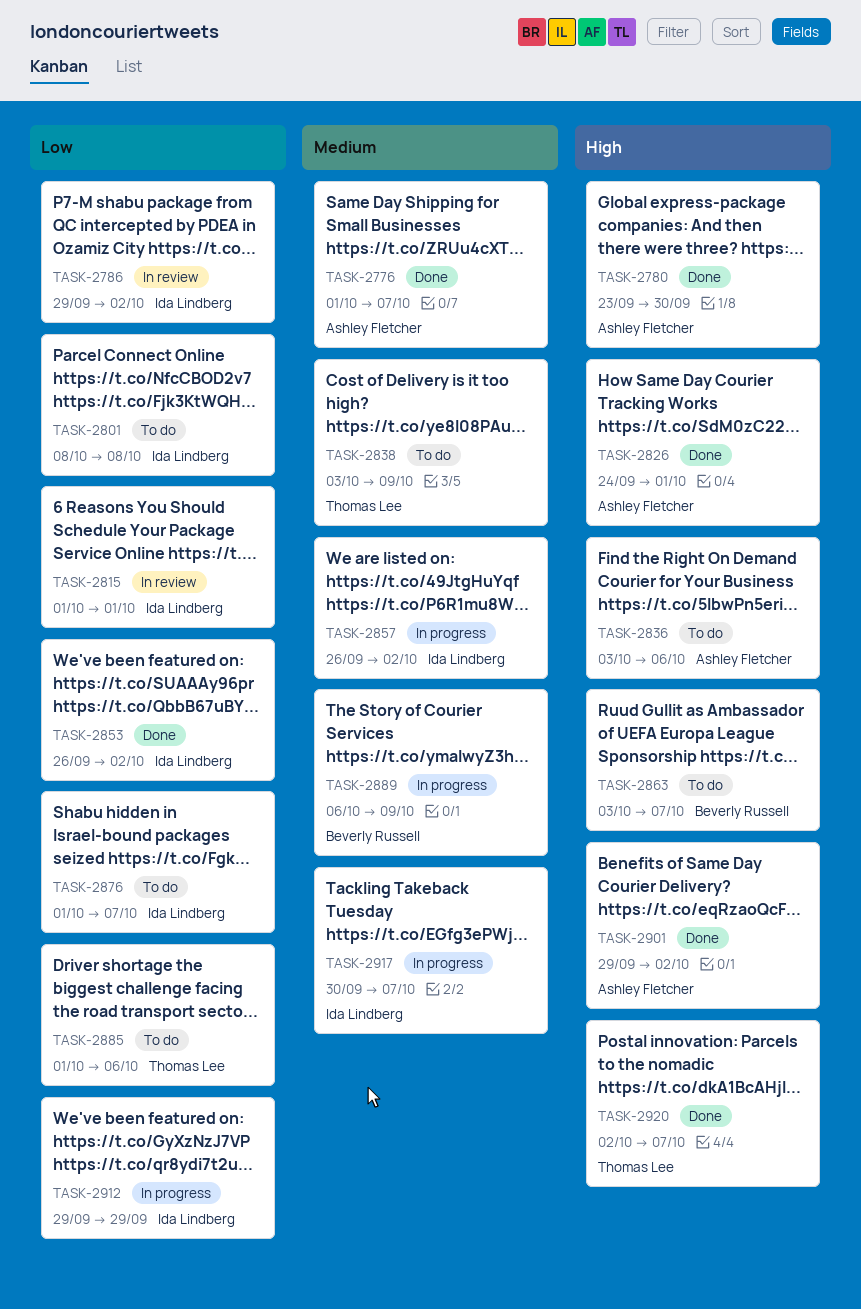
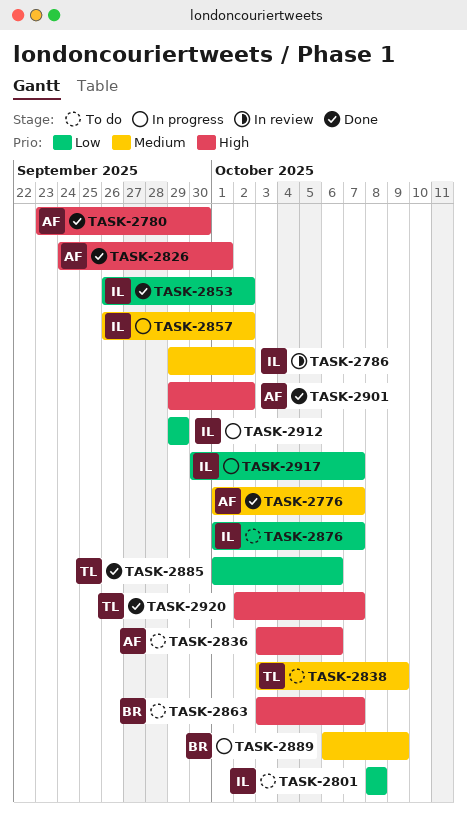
TASK-2786, priority: Low -> Medium
TASK-2815: present -> none
TASK-2885, status: To do -> Done
TASK-2917, priority: Medium -> Low

